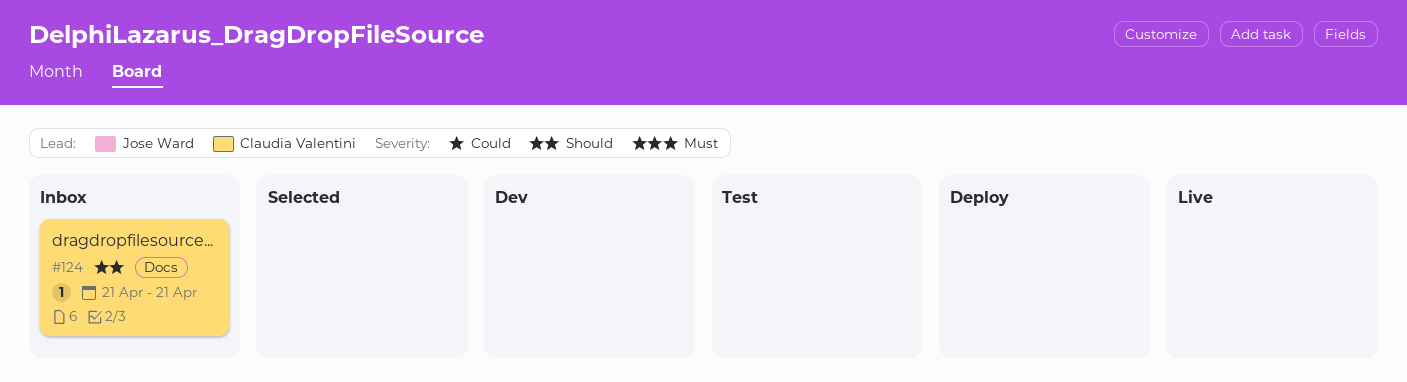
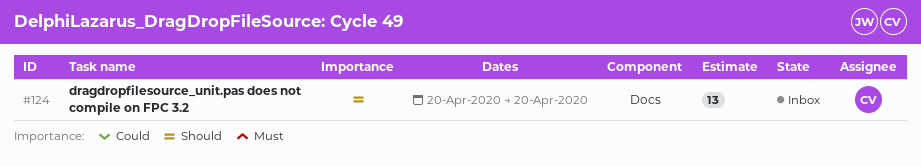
#124, estimate: 1 -> 13
#124, start: Apr 21 -> Apr 20
#124, due: Apr 21 -> Apr 20

